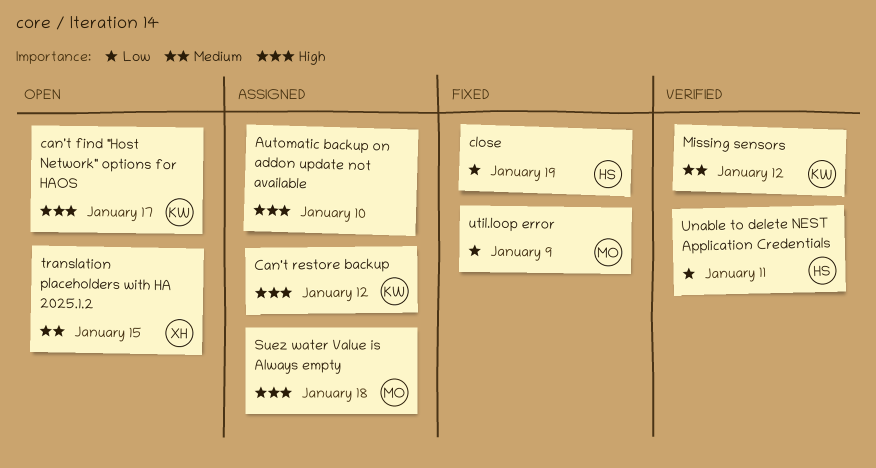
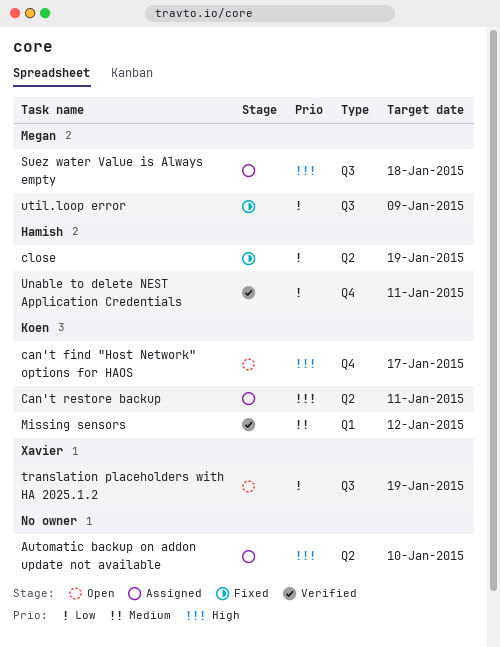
Can't restore backup, due: Jan 12 -> Jan 11
translation placeholders with HA 2025.1.2, priority: Medium -> Low
translation placeholders with HA 2025.1.2, due: Jan 15 -> Jan 19

